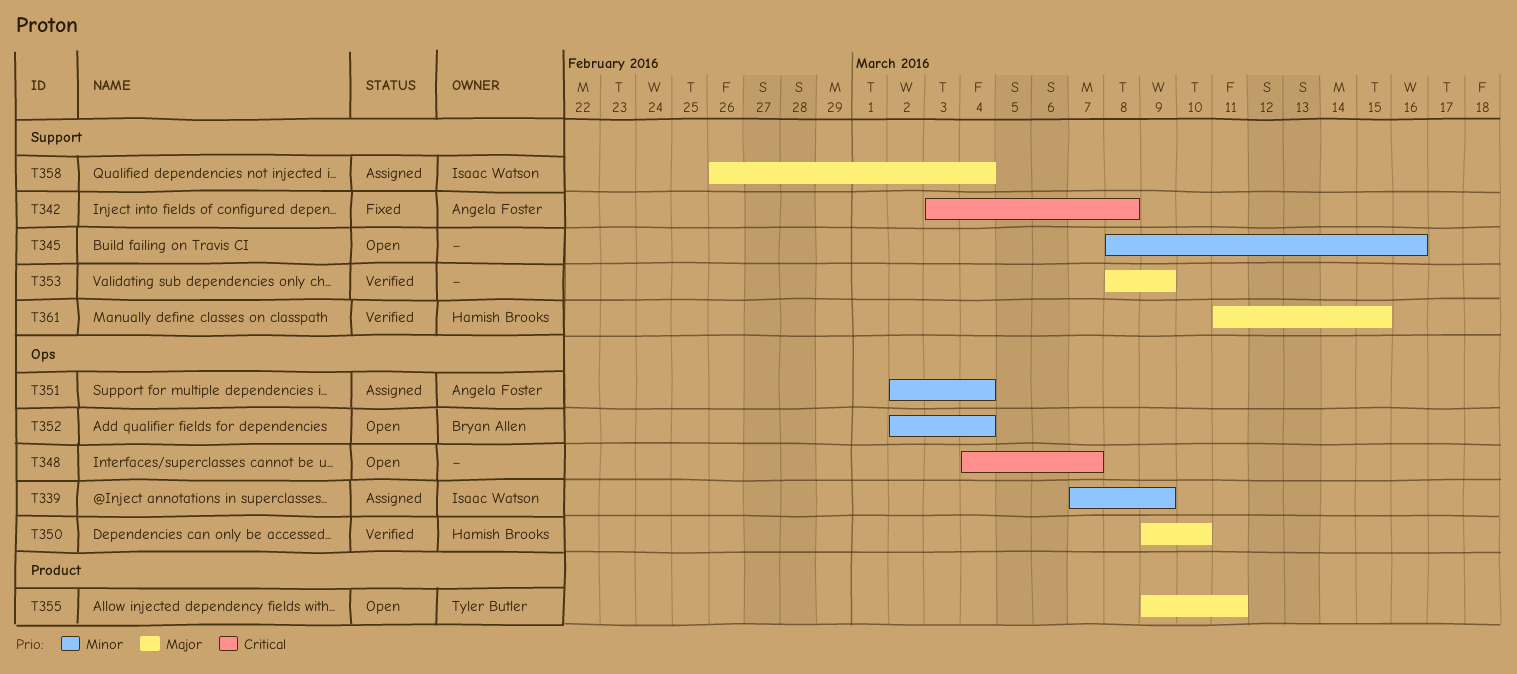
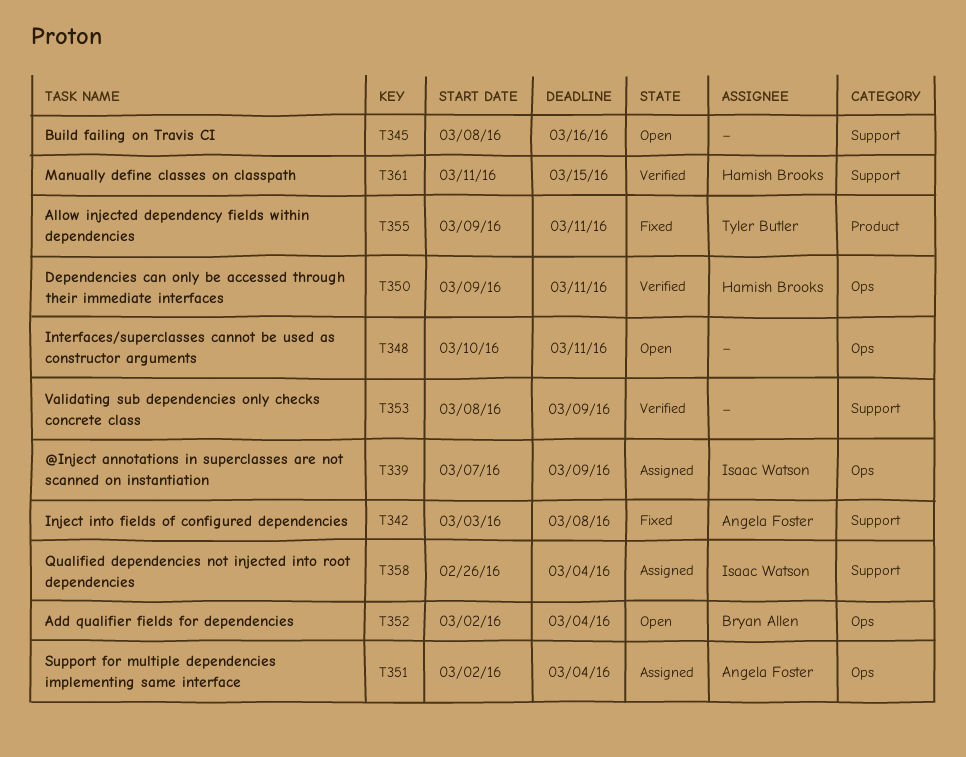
T348, start: Mar 4 -> Mar 10
T348, due: Mar 7 -> Mar 11
T350, due: Mar 10 -> Mar 11
T355, status: Open -> Fixed

